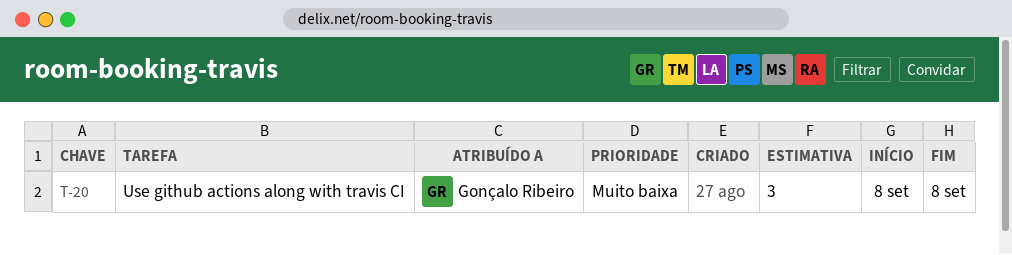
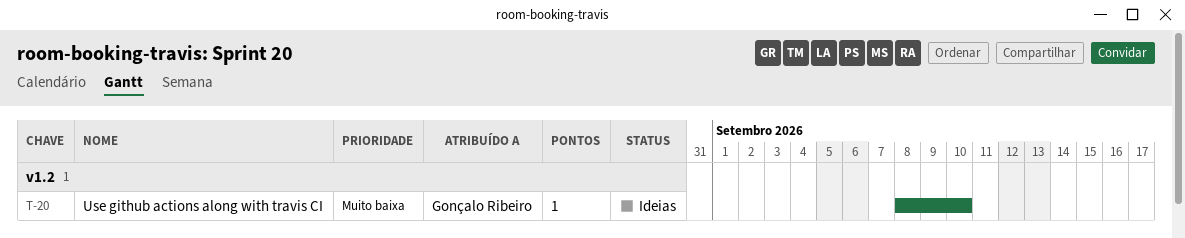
T-20, estimate: 3 -> 1
T-20, due: Sep 8 -> Sep 10

